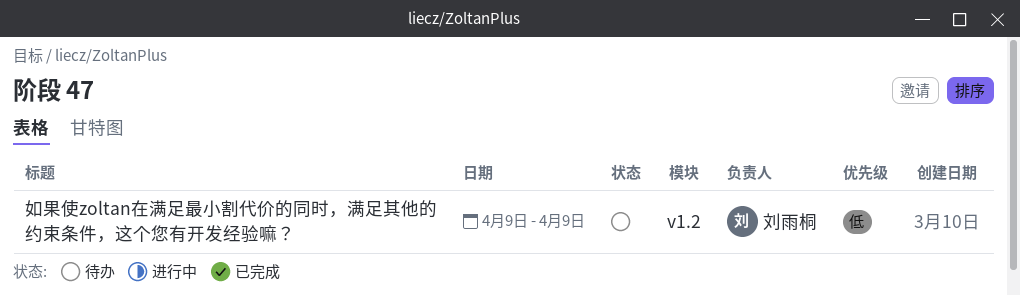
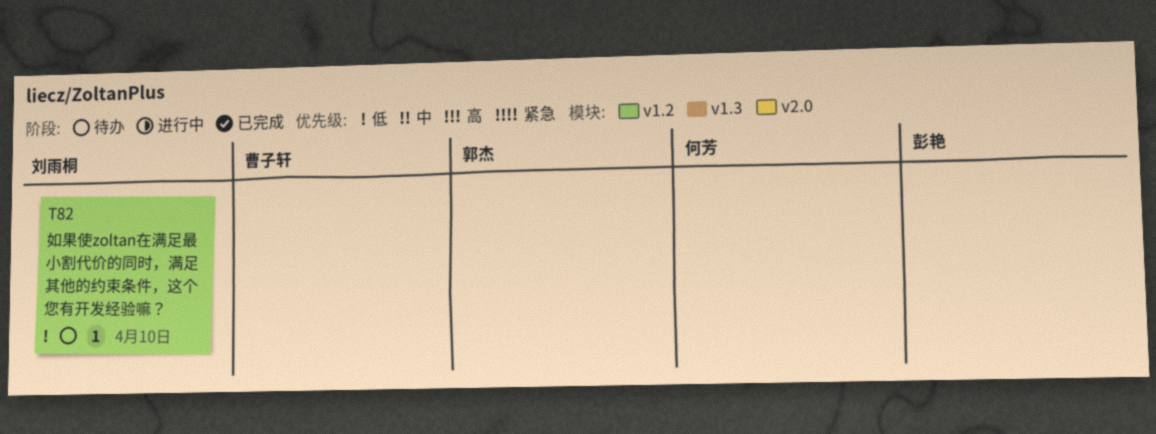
如果使zoltan在满足最小割代价的同时，满足其他的约束条件，这个您有开发经验嘛？, due: Apr 9 -> Apr 10

